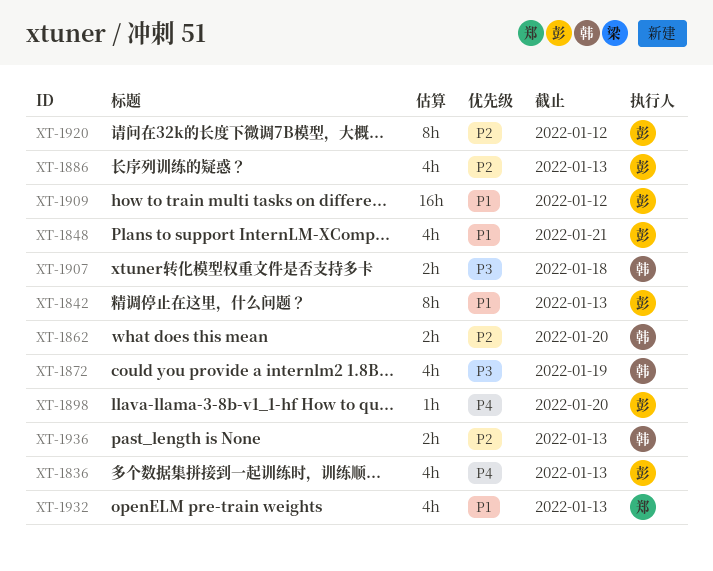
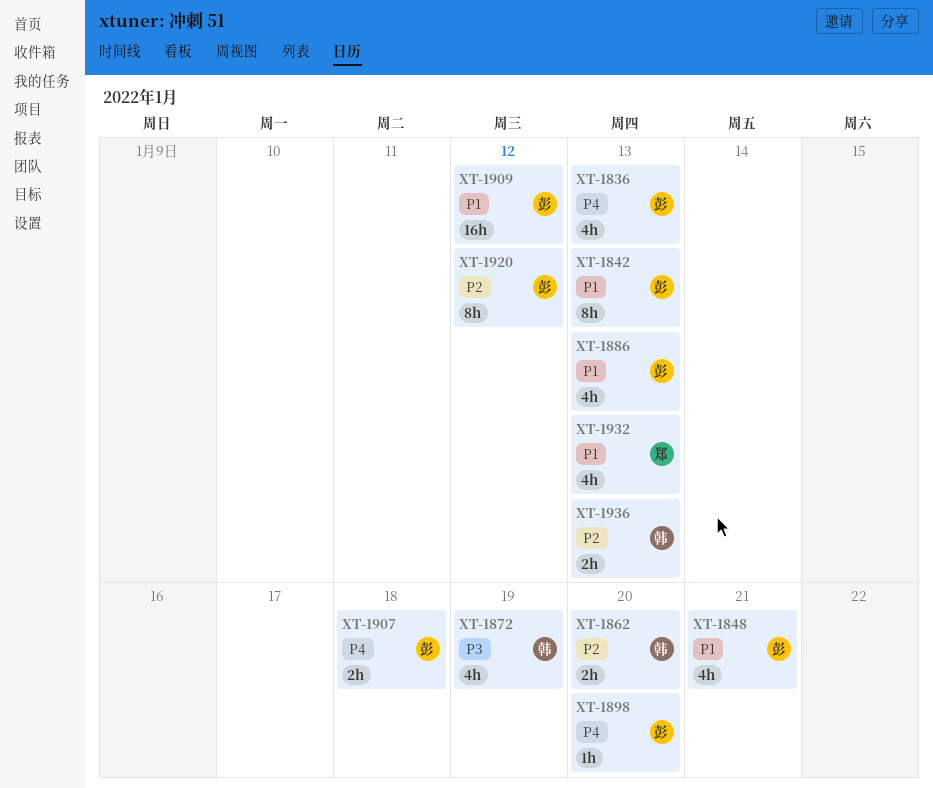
XT-1886, priority: P2 -> P1
XT-1907, owner: 韩 -> 彭
XT-1907, priority: P3 -> P4

